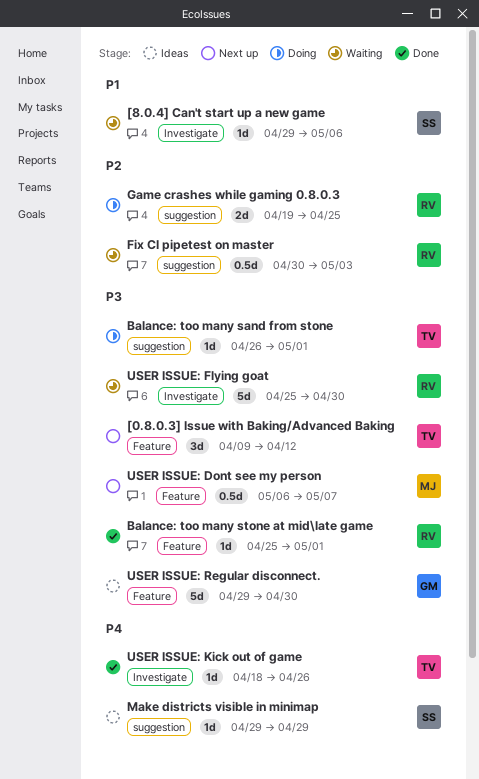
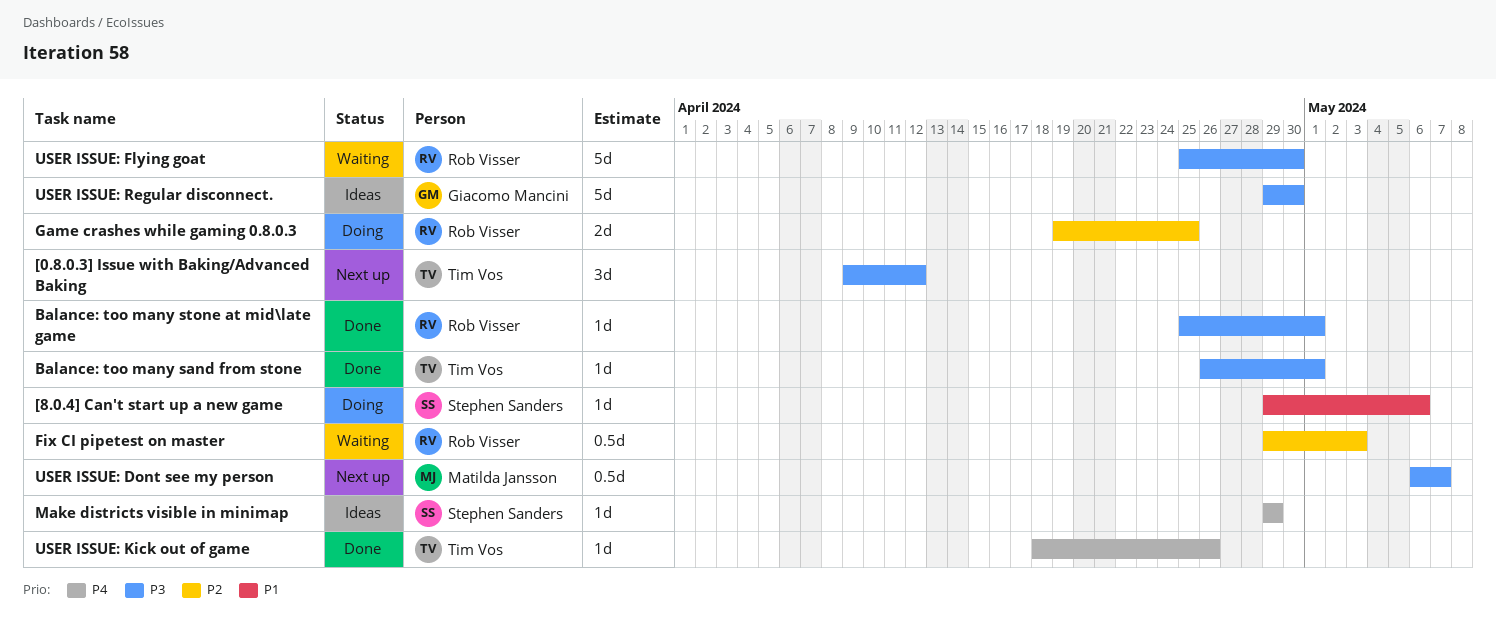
[8.0.4] Can't start up a new game, status: Waiting -> Doing
Balance: too many sand from stone, status: Doing -> Done
Fix CI pipetest on master, start: Apr 30 -> Apr 29

